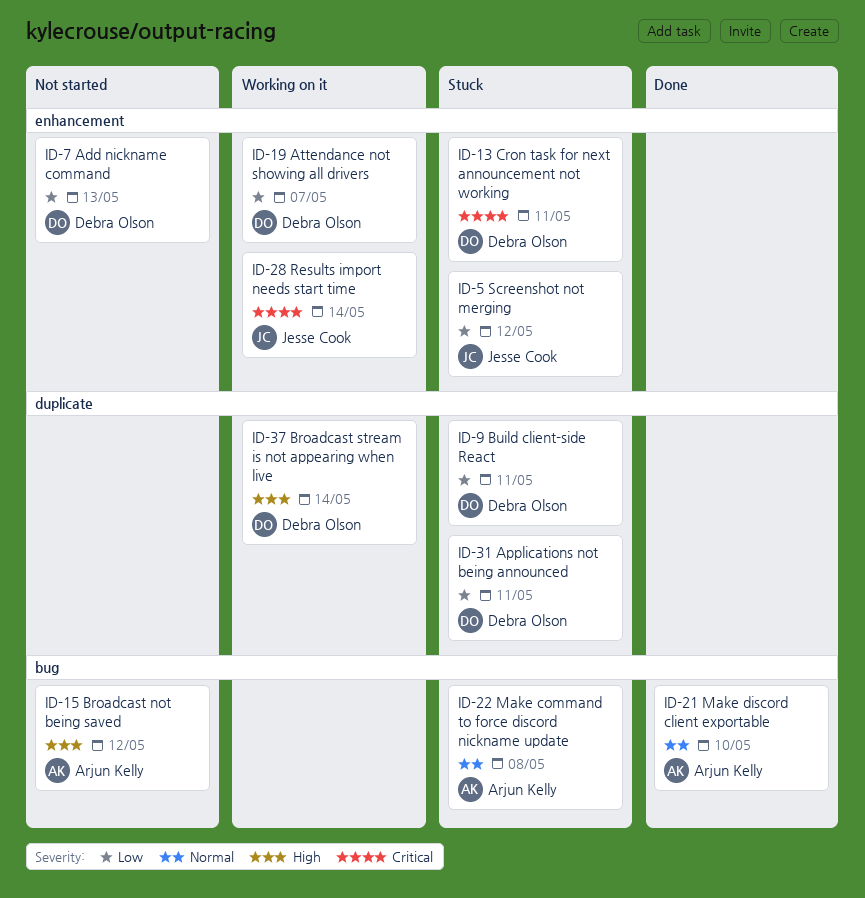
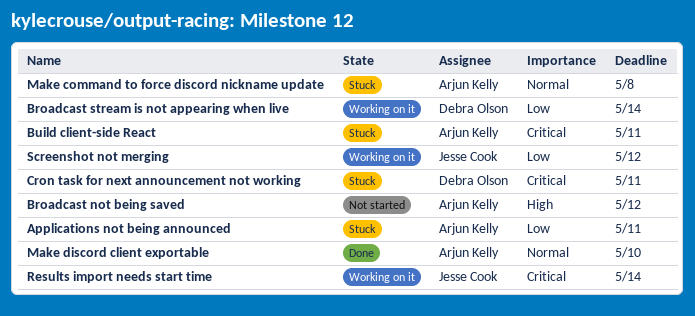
Add nickname command: present -> none
Applications not being announced, owner: Debra Olson -> Arjun Kelly
Attendance not showing all drivers: present -> none
Broadcast stream is not appearing when live, priority: High -> Low
Build client-side React, owner: Debra Olson -> Arjun Kelly
Build client-side React, priority: Low -> Critical
Screenshot not merging, status: Stuck -> Working on it

